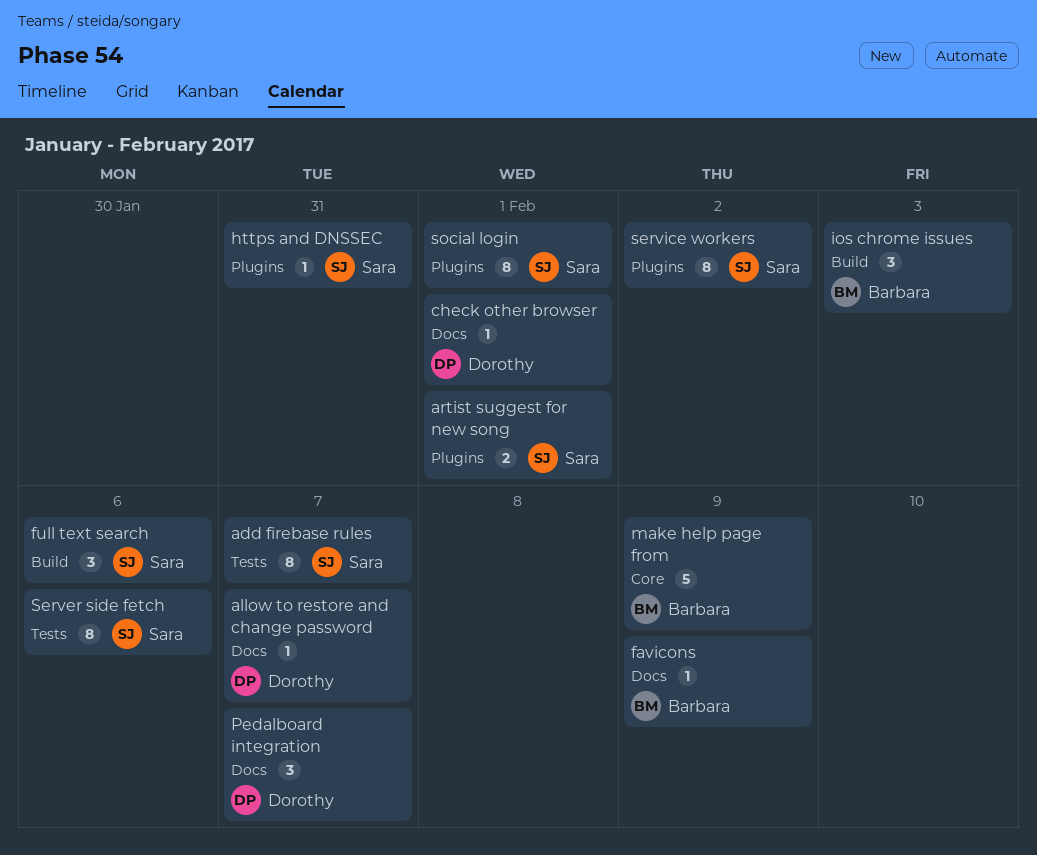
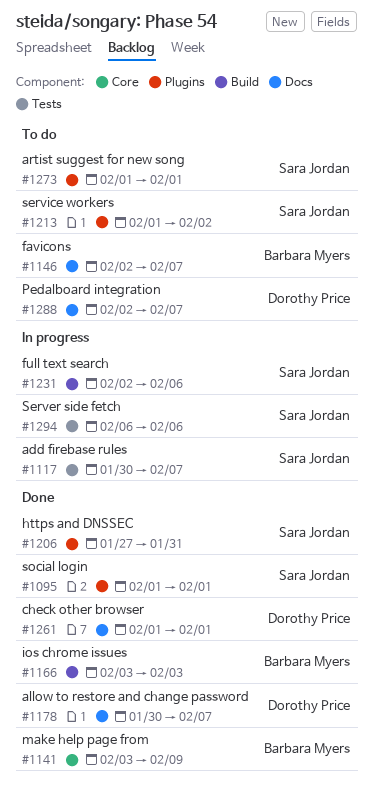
favicons, due: Feb 9 -> Feb 7

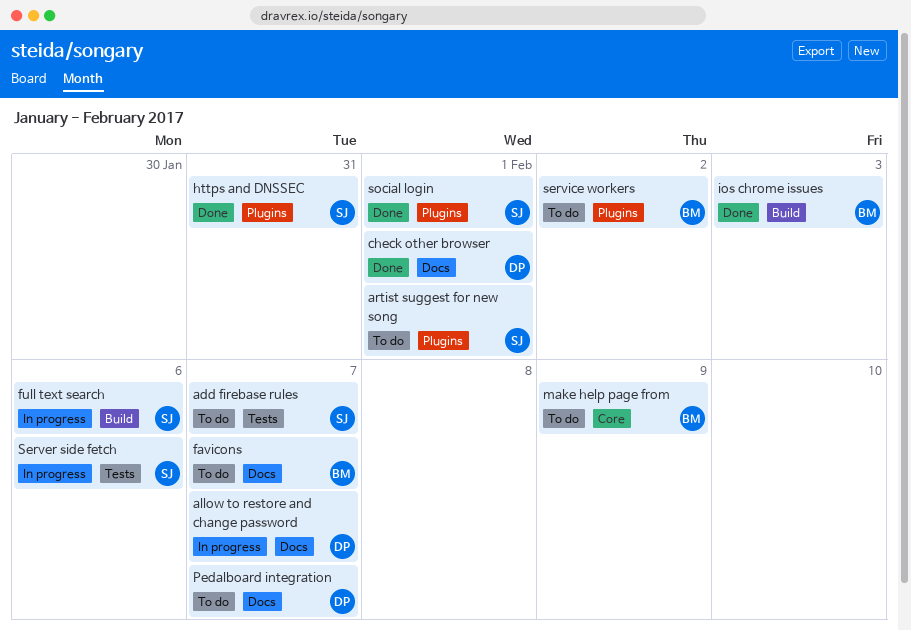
add firebase rules, status: In progress -> To do
allow to restore and change password, status: Done -> In progress
make help page from, status: Done -> To do
service workers, owner: Sara Jordan -> Barbara Myers

